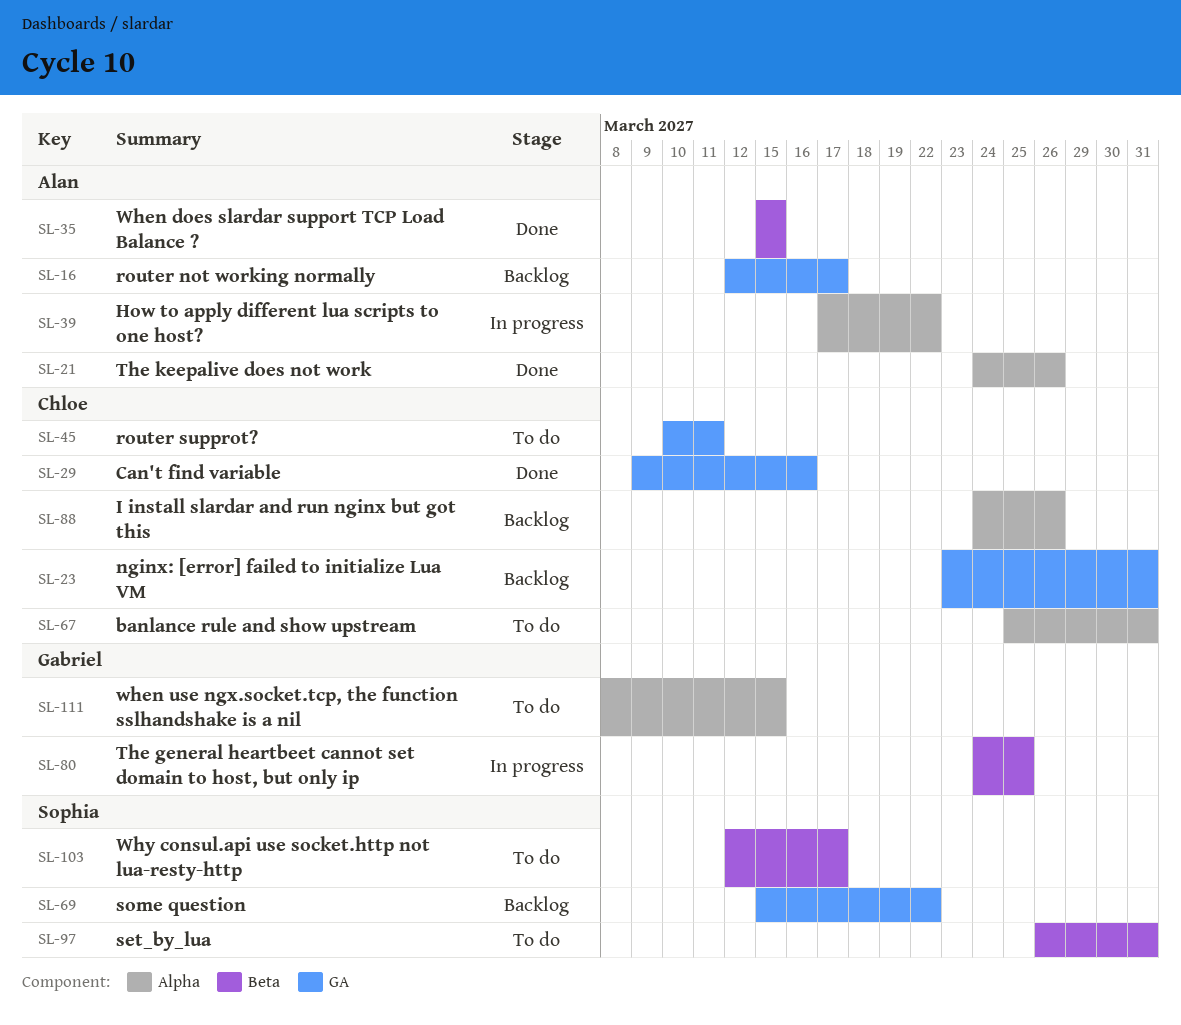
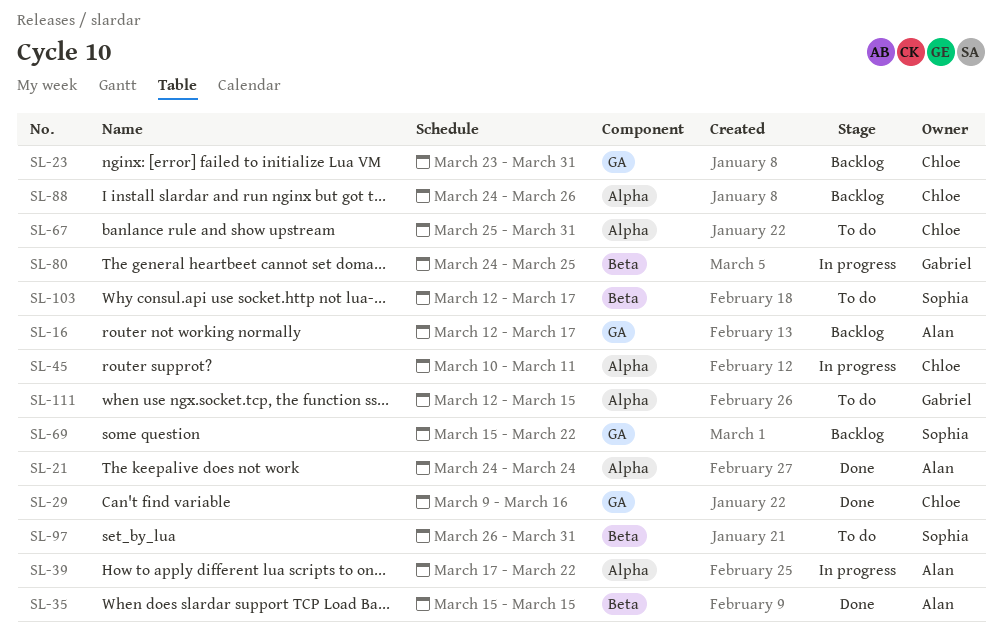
SL-21, due: Mar 26 -> Mar 24
SL-45, status: To do -> In progress
SL-45, label: GA -> Alpha
SL-111, start: Mar 8 -> Mar 12

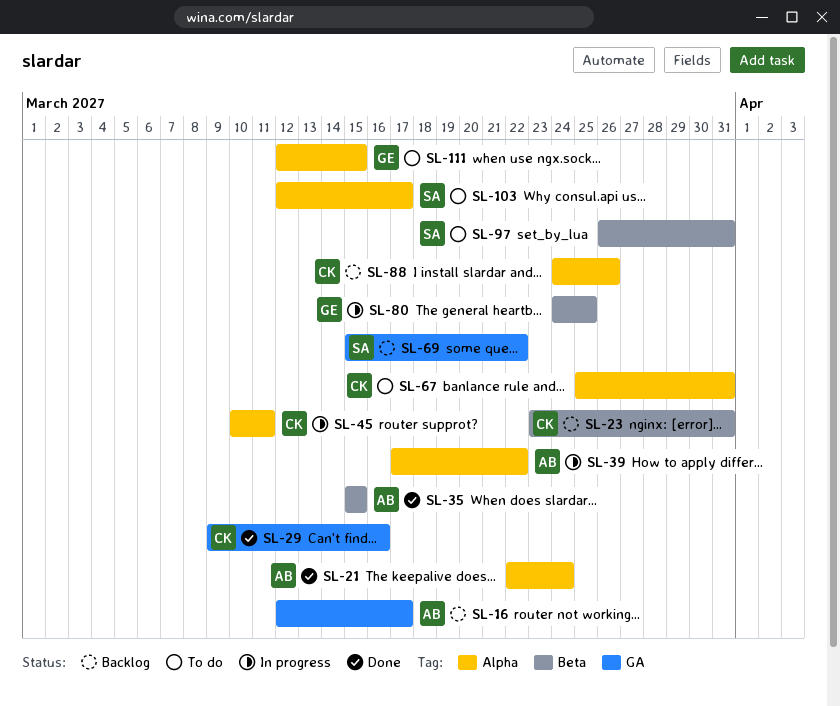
SL-21, start: Mar 24 -> Mar 22
SL-23, label: GA -> Beta
SL-103, label: Beta -> Alpha

